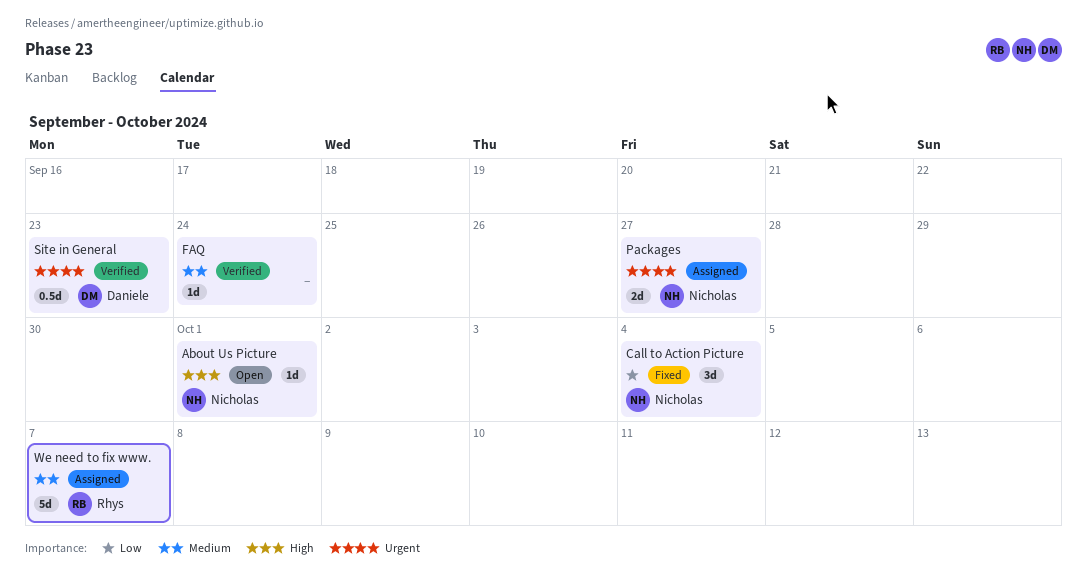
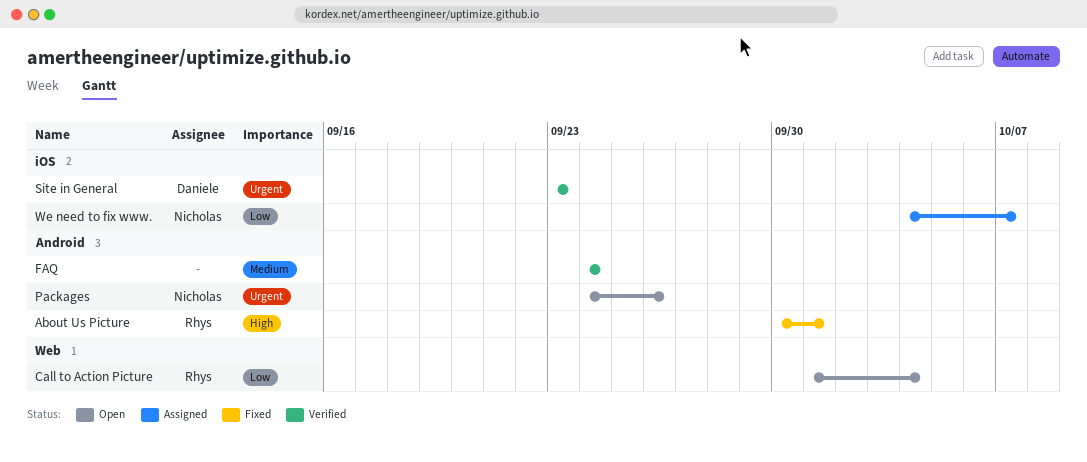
About Us Picture, status: Open -> Fixed
About Us Picture, owner: Nicholas -> Rhys
Call to Action Picture, status: Fixed -> Open
Call to Action Picture, owner: Nicholas -> Rhys
Packages, status: Assigned -> Open
Packages, due: Sep 27 -> Sep 26
We need to fix www., owner: Rhys -> Nicholas
We need to fix www., priority: Medium -> Low

